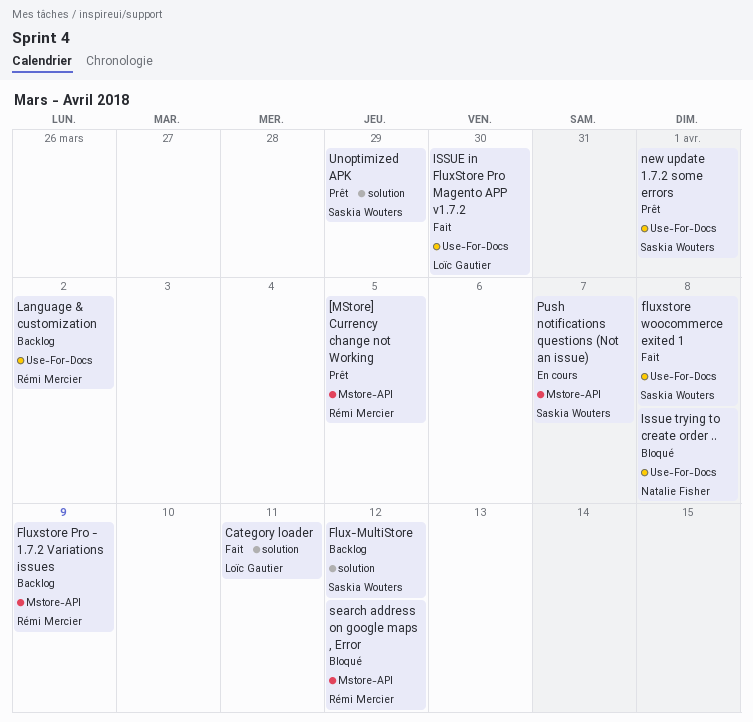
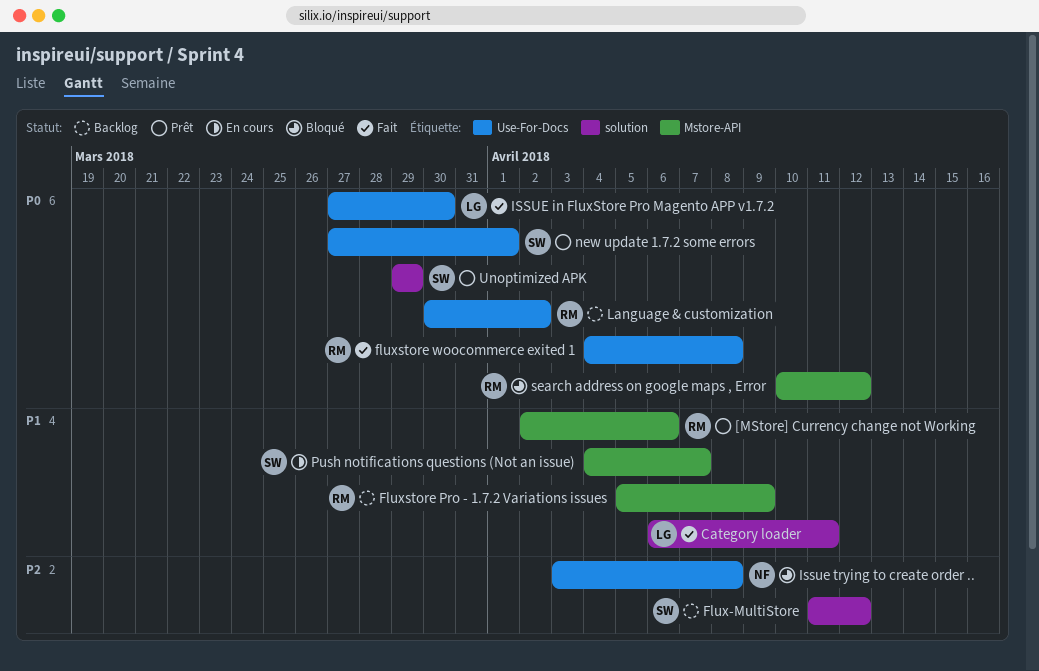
[MStore] Currency change not Working, due: Apr 5 -> Apr 6
fluxstore woocommerce exited 1, owner: Saskia Wouters -> Rémi Mercier

